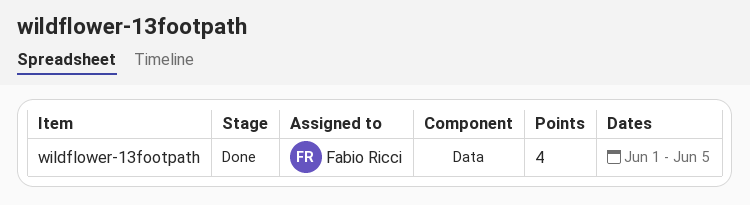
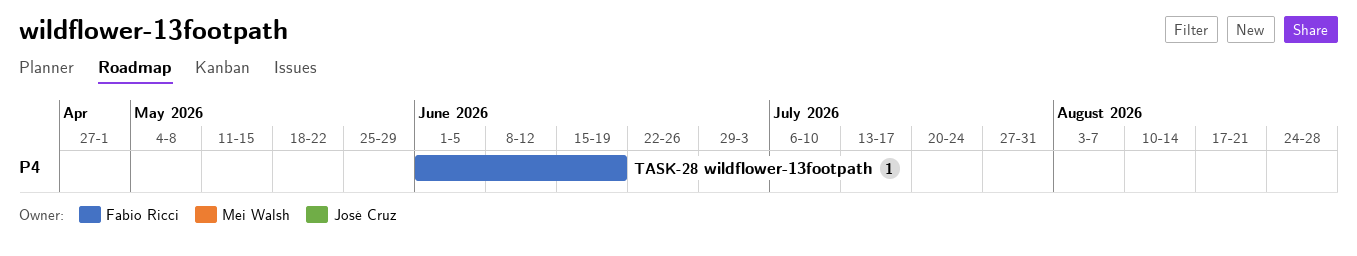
wildflower-13footpath, estimate: 4 -> 1
wildflower-13footpath, due: Jun 5 -> Jun 19

